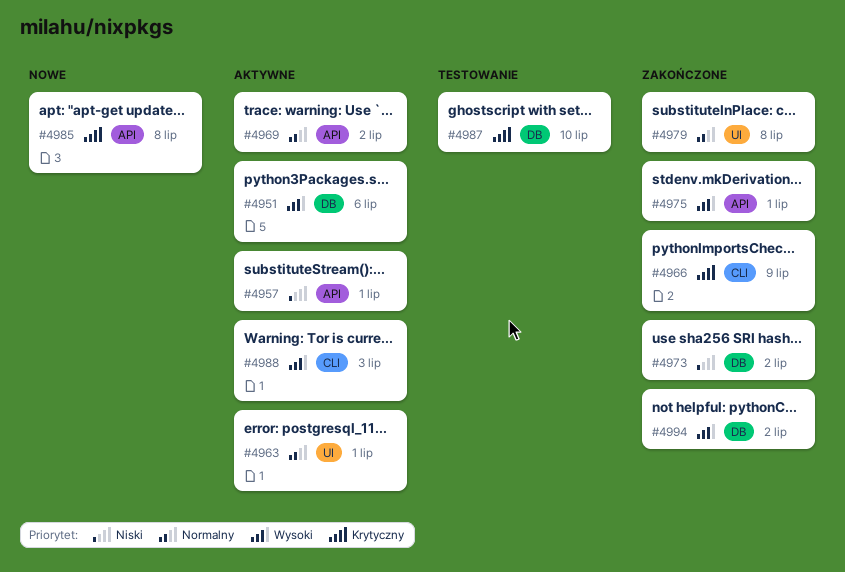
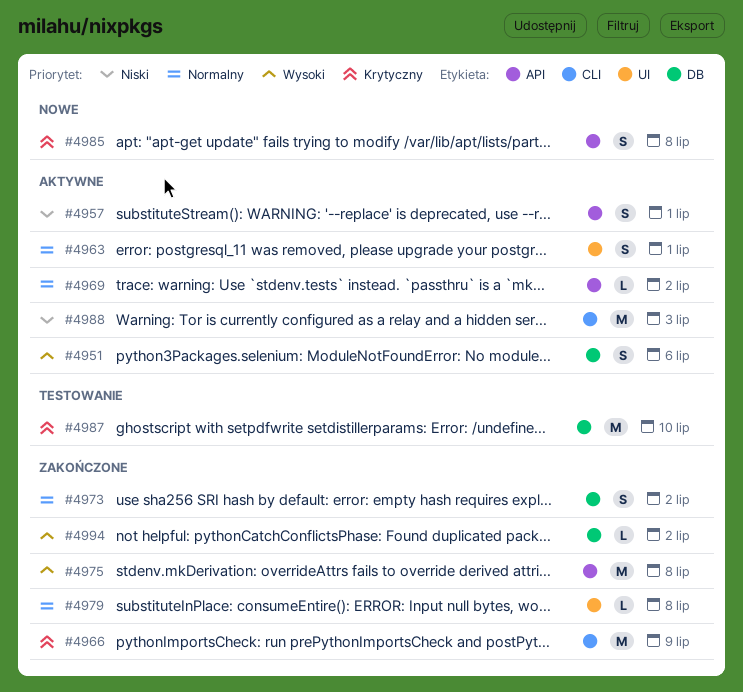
#4973, priority: Niski -> Normalny
#4975, due: Jul 1 -> Jul 8
#4988, priority: Wysoki -> Niski

